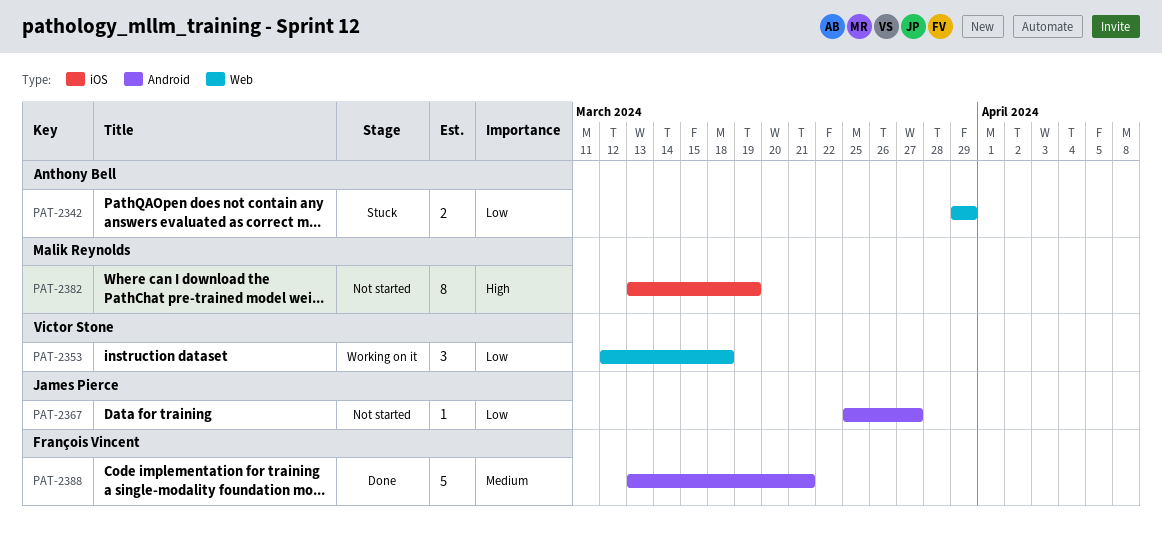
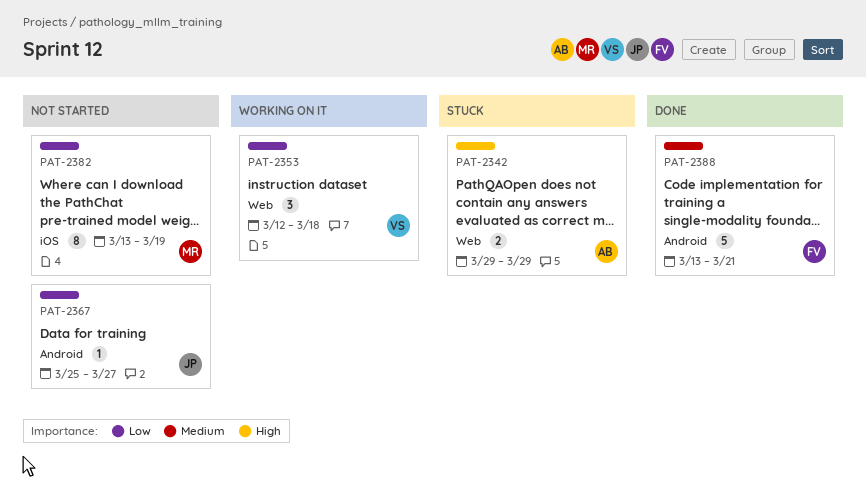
PAT-2342, priority: Low -> High
PAT-2382, priority: High -> Low

